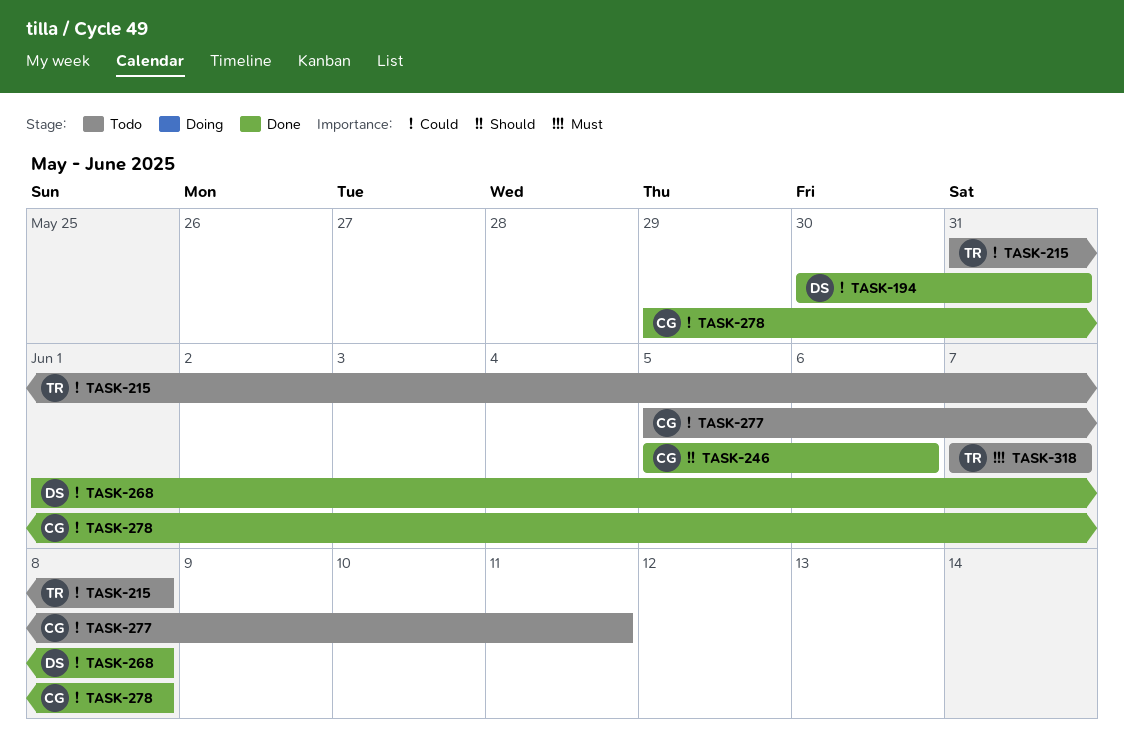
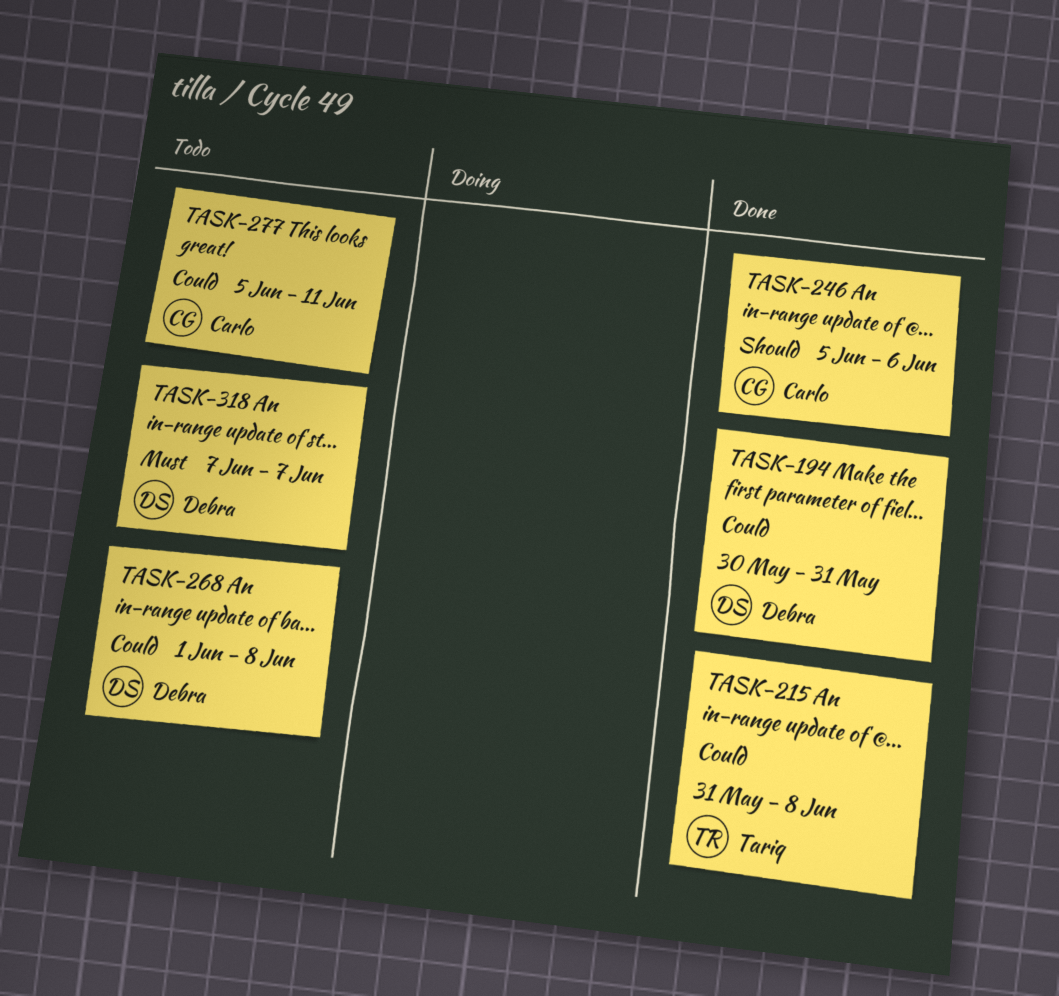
TASK-215, status: Todo -> Done
TASK-268, status: Done -> Todo
TASK-278: present -> none
TASK-318, owner: Tariq -> Debra

